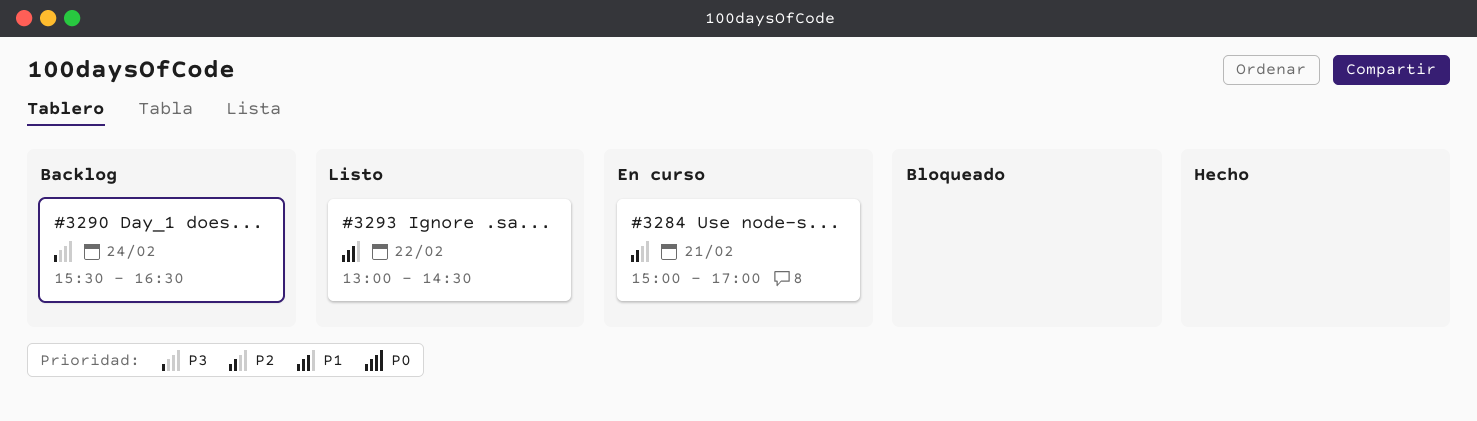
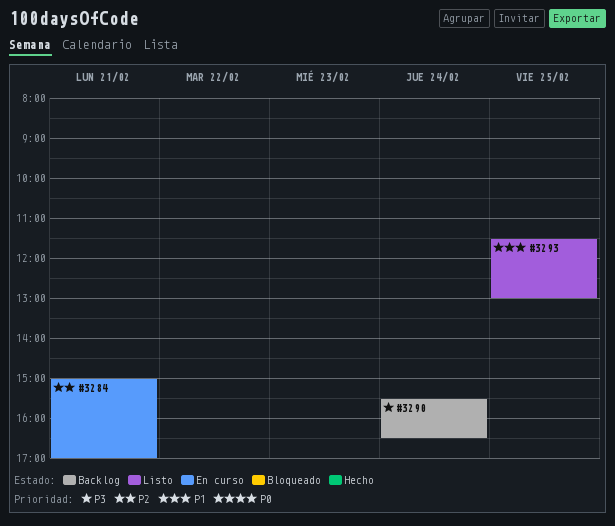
#3293, day: Feb 22 -> Feb 25
#3293, begins: 13:00 -> 11:30
#3293, ends: 14:30 -> 13:00

